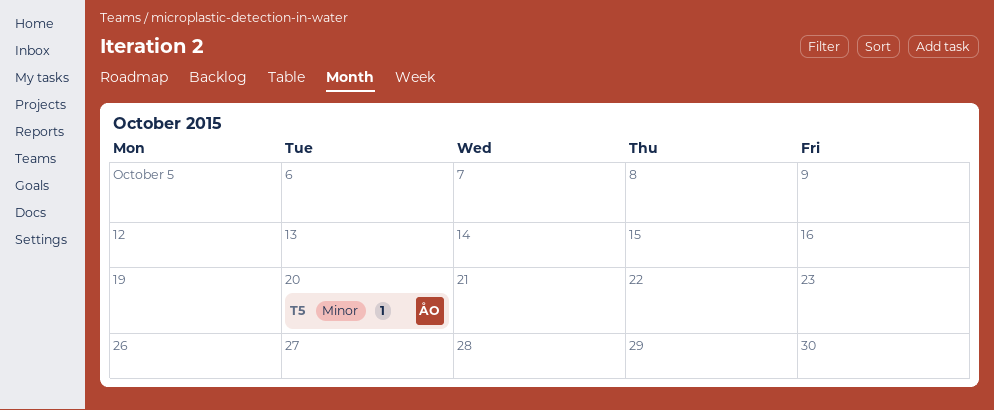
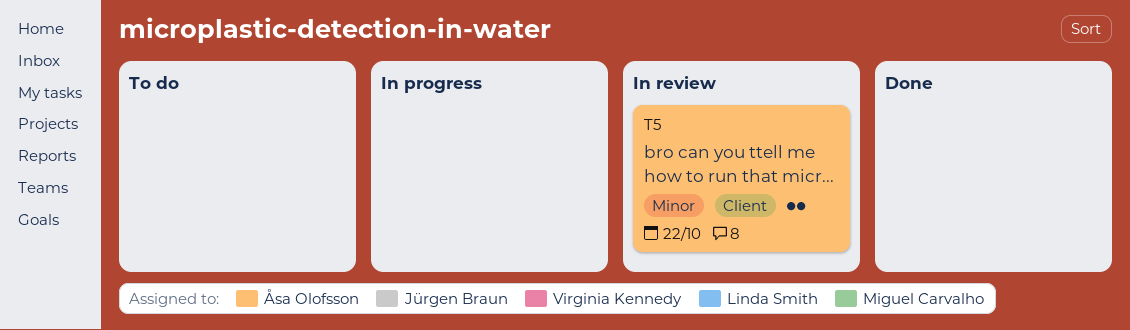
T5, estimate: 1 -> 2
T5, due: Oct 20 -> Oct 22

